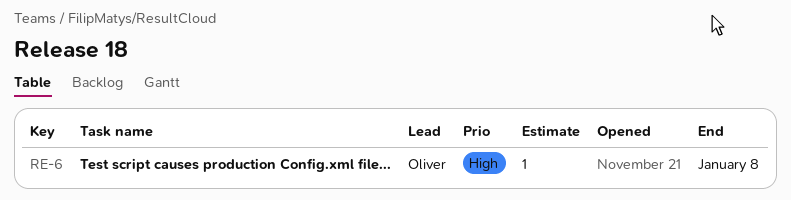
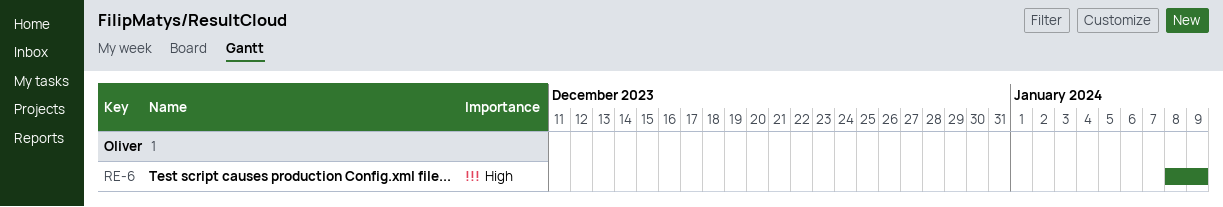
RE-6, due: Jan 8 -> Jan 9

